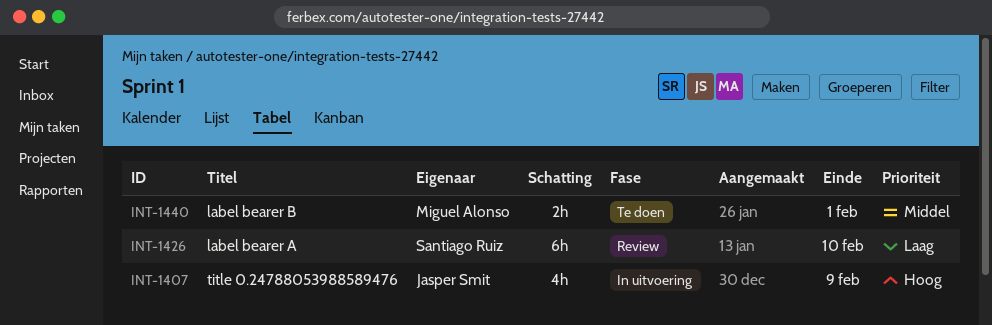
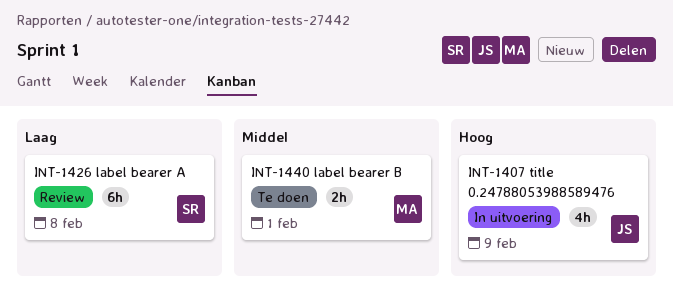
INT-1426, due: Feb 10 -> Feb 8

